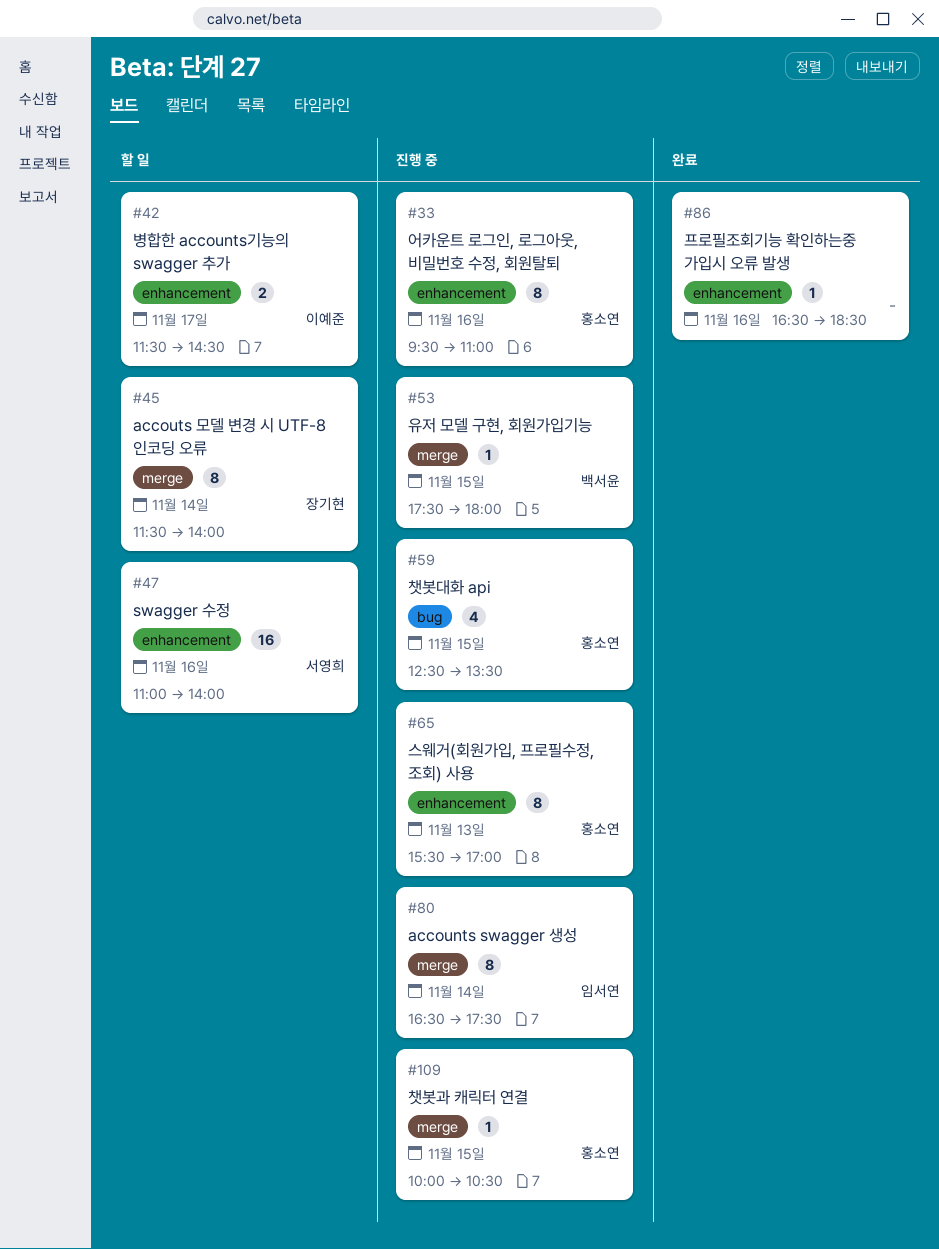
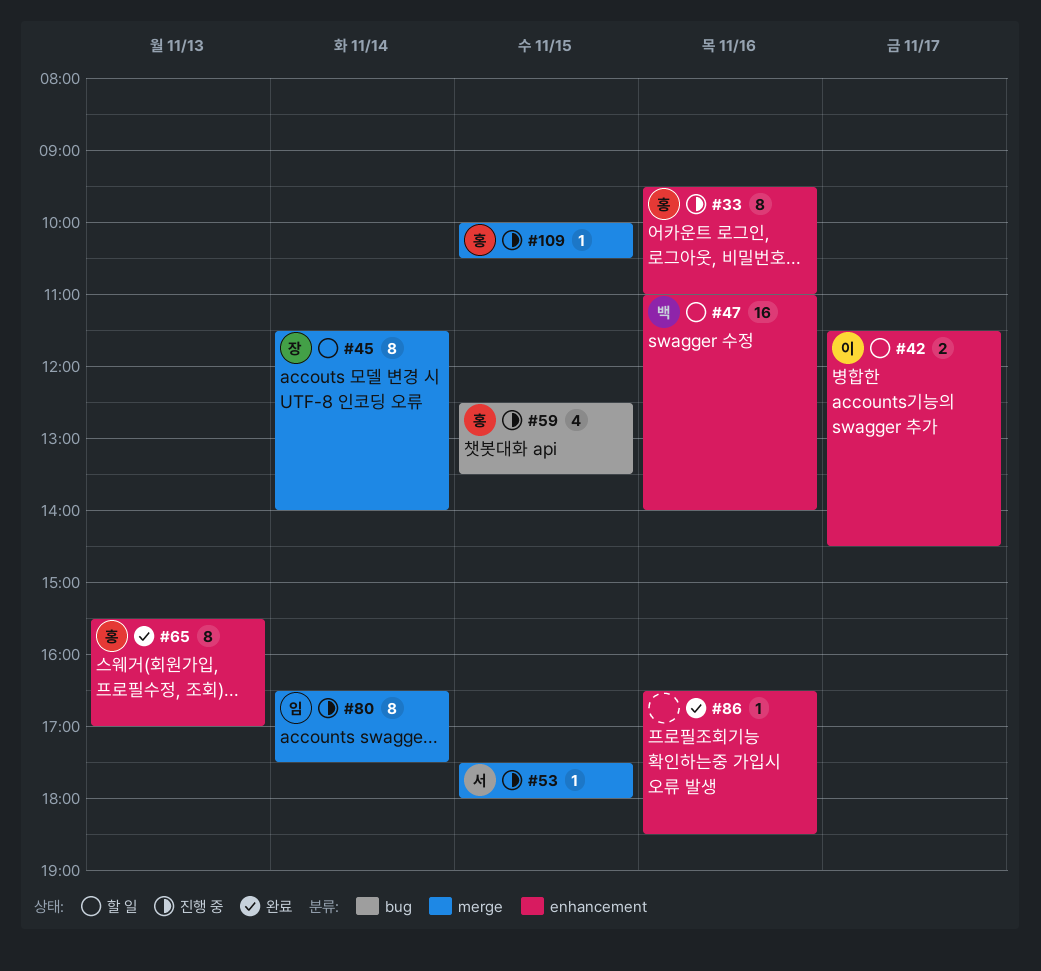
#47, owner: 서영희 -> 백서윤
#53, owner: 백서윤 -> 서영희
#65, status: 진행 중 -> 완료

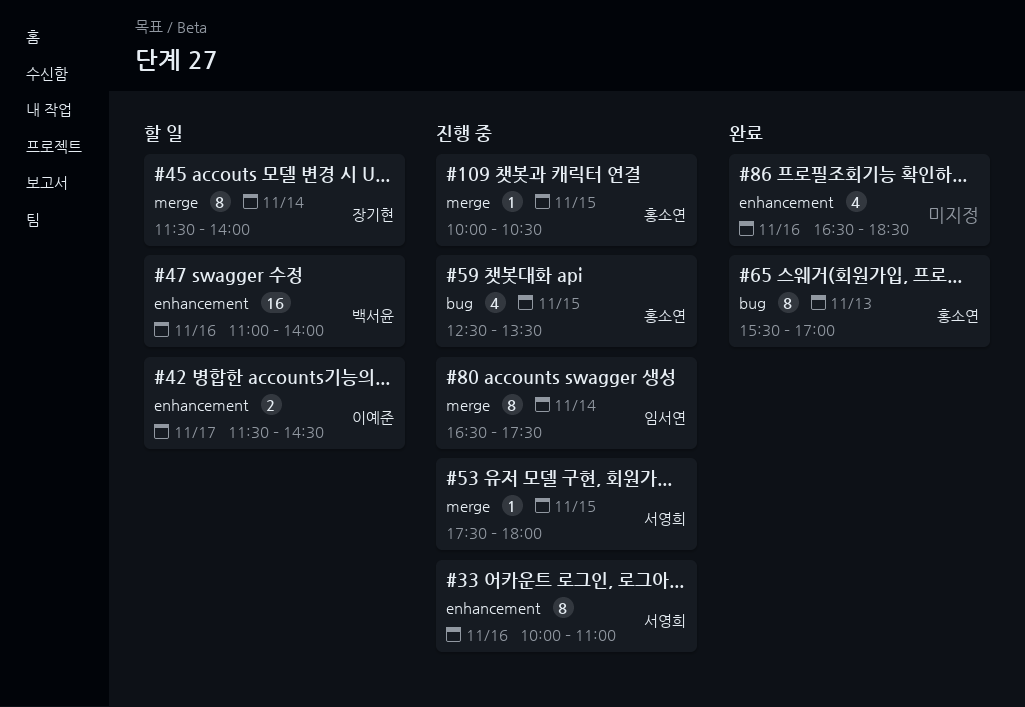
#33, owner: 홍소연 -> 서영희
#33, begins: 09:30 -> 10:00
#65, label: enhancement -> bug
#86, estimate: 1 -> 4

